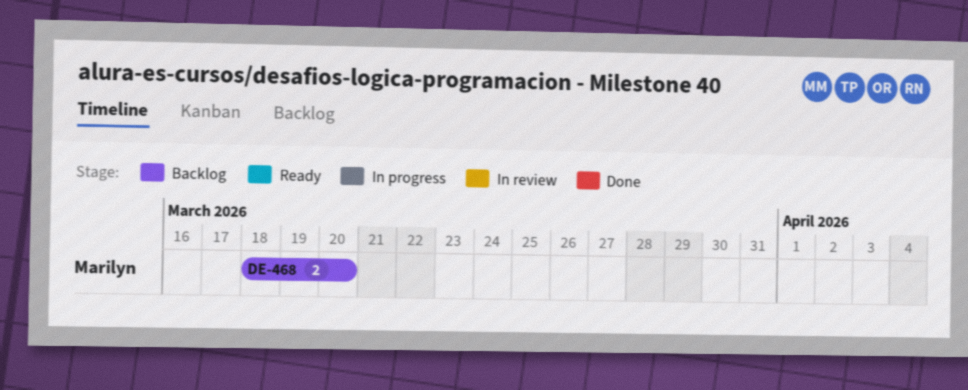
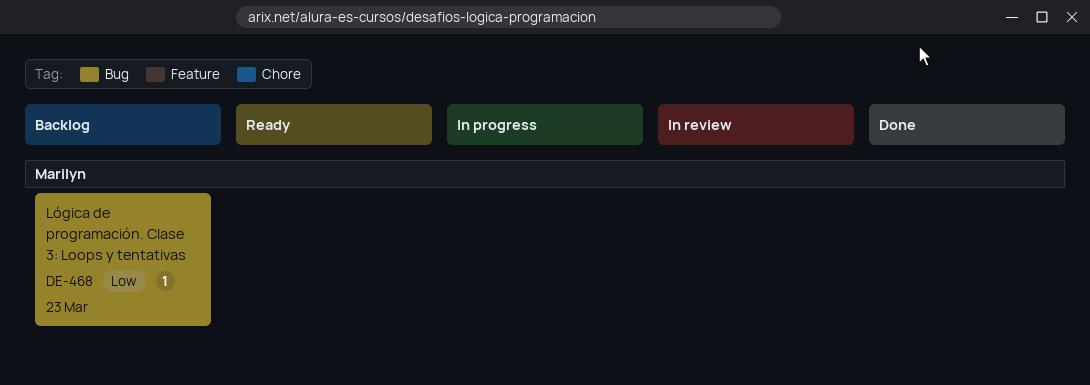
DE-468, estimate: 2 -> 1
DE-468, due: Mar 20 -> Mar 23

